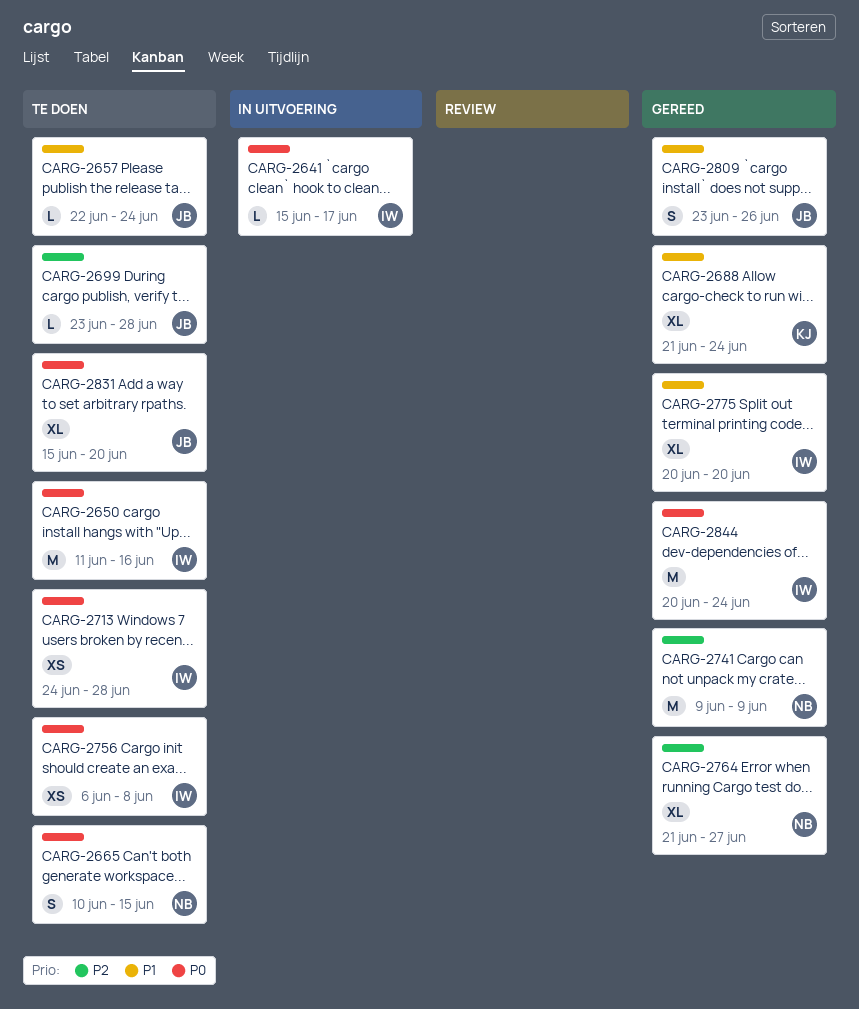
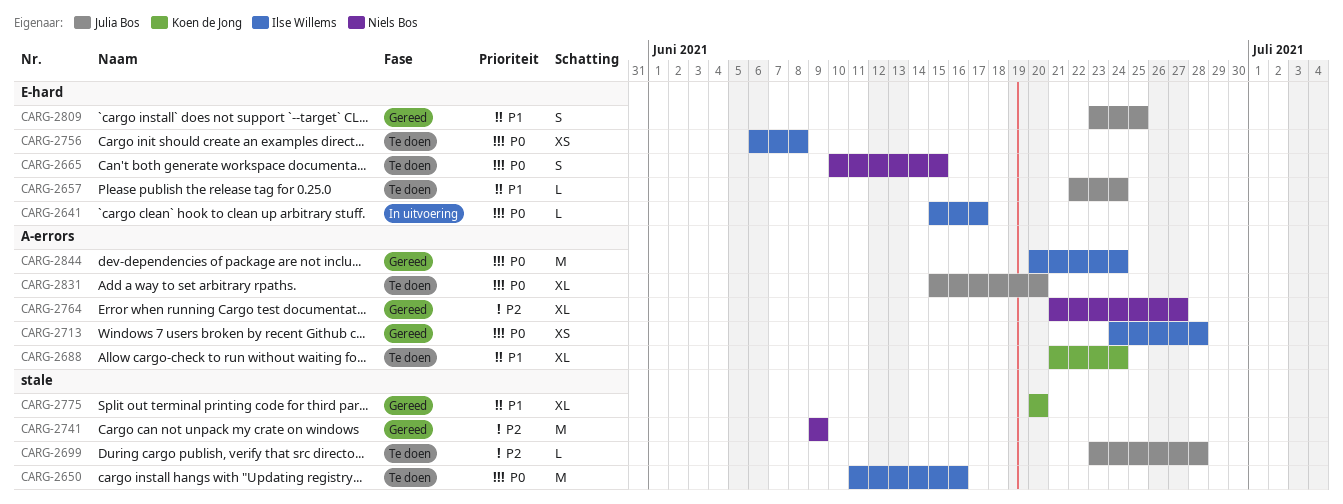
CARG-2688, status: Gereed -> Te doen
CARG-2713, status: Te doen -> Gereed
CARG-2775, owner: Ilse Willems -> Koen de Jong
CARG-2809, due: Jun 26 -> Jun 25

